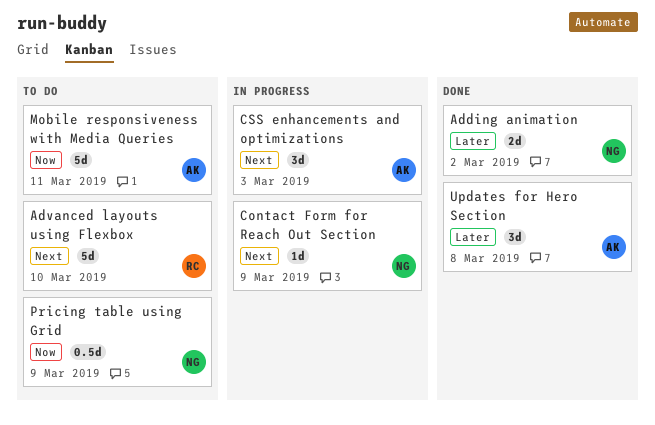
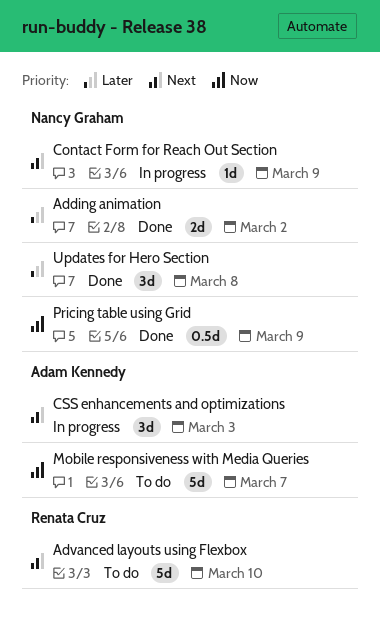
Mobile responsiveness with Media Queries, due: Mar 11 -> Mar 7
Pricing table using Grid, status: To do -> Done
Updates for Hero Section, owner: Adam Kennedy -> Nancy Graham

